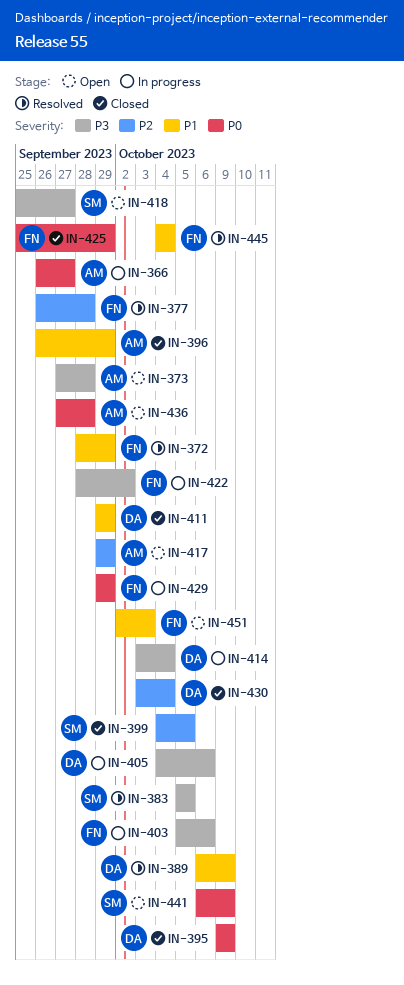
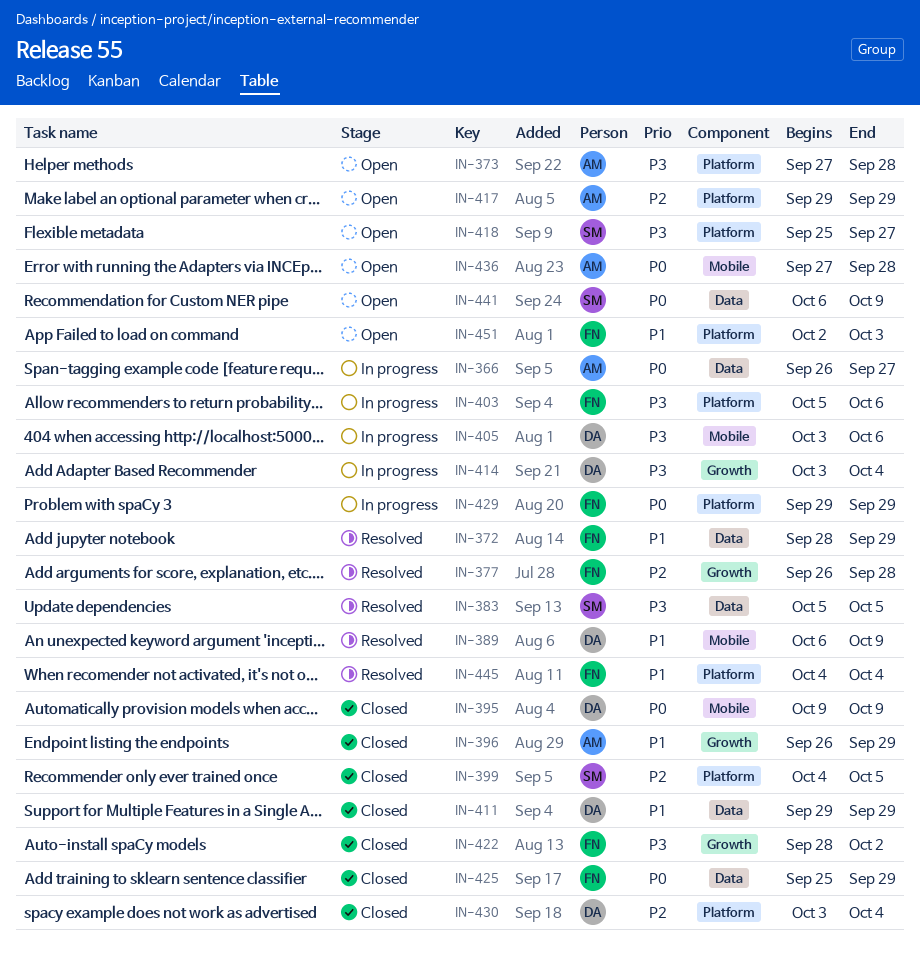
IN-405, start: Oct 4 -> Oct 3
IN-422, status: In progress -> Closed

